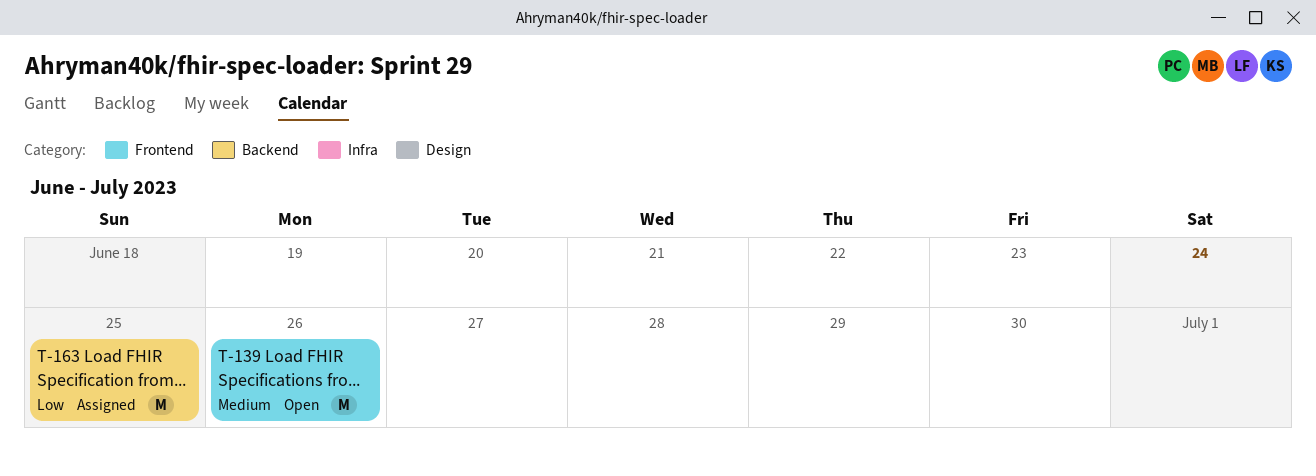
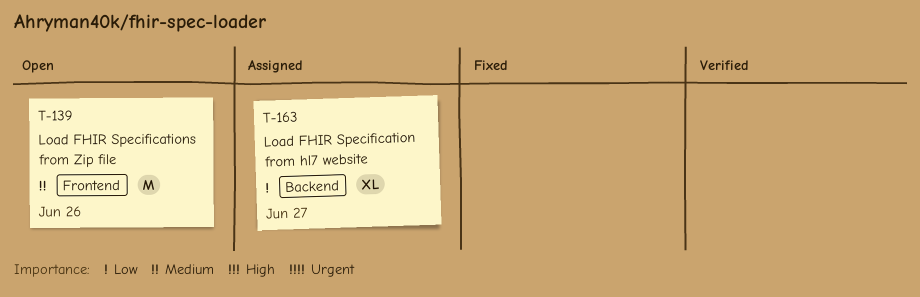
T-163, estimate: M -> XL
T-163, due: Jun 25 -> Jun 27

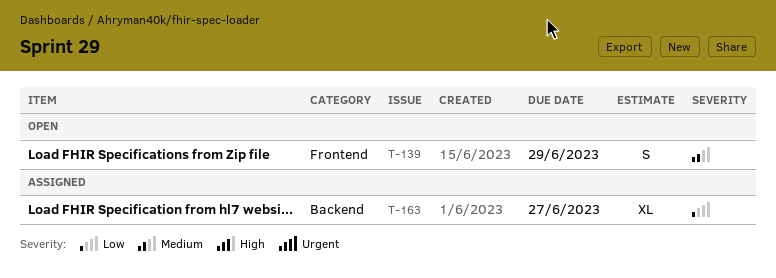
T-139, estimate: M -> S
T-139, due: Jun 26 -> Jun 29

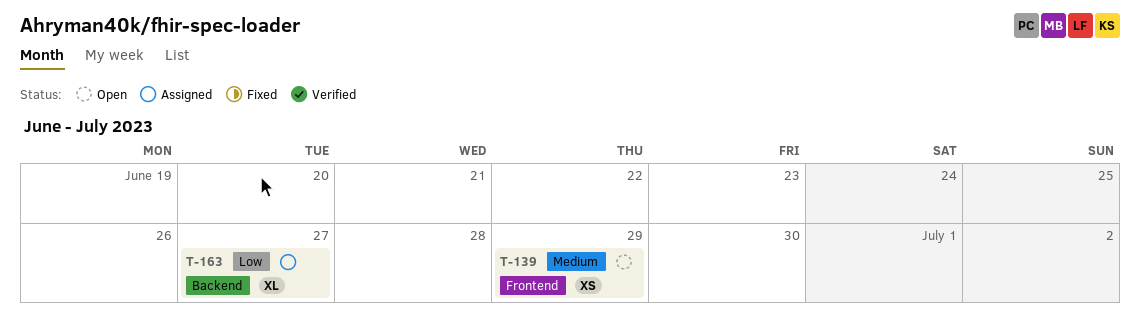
T-139, estimate: S -> XS

